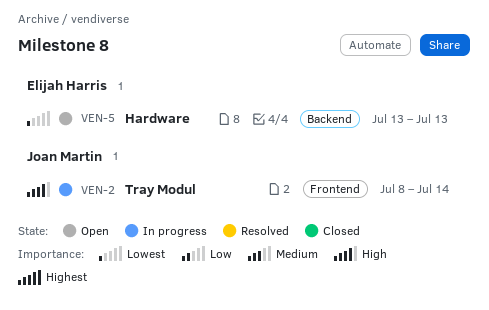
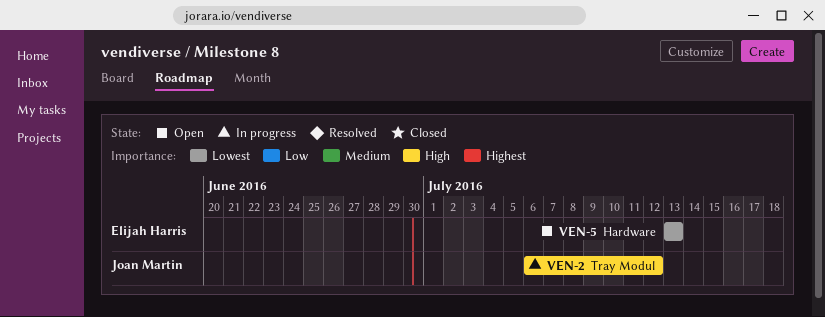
VEN-2, start: Jul 8 -> Jul 6
VEN-2, due: Jul 14 -> Jul 12

